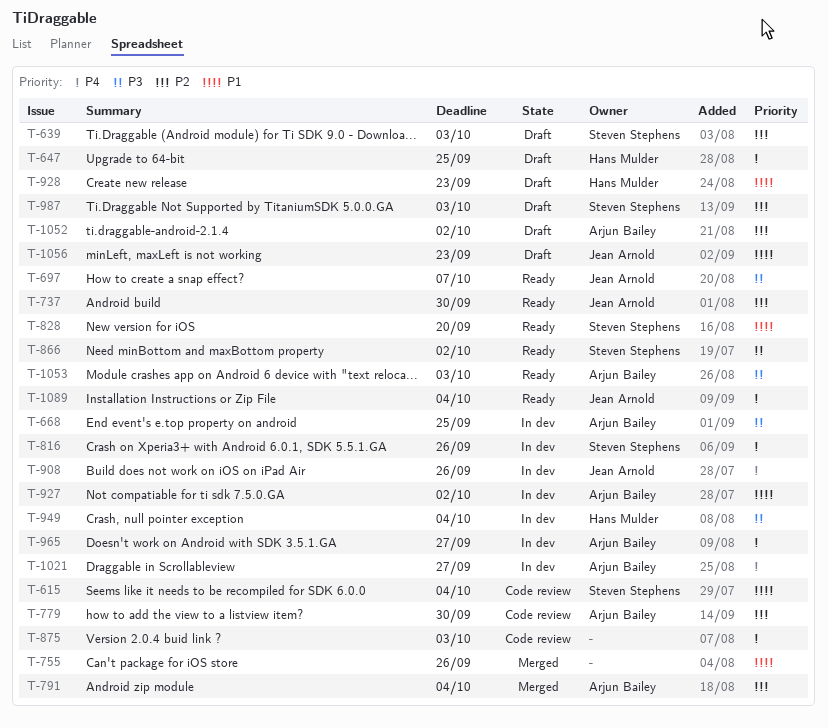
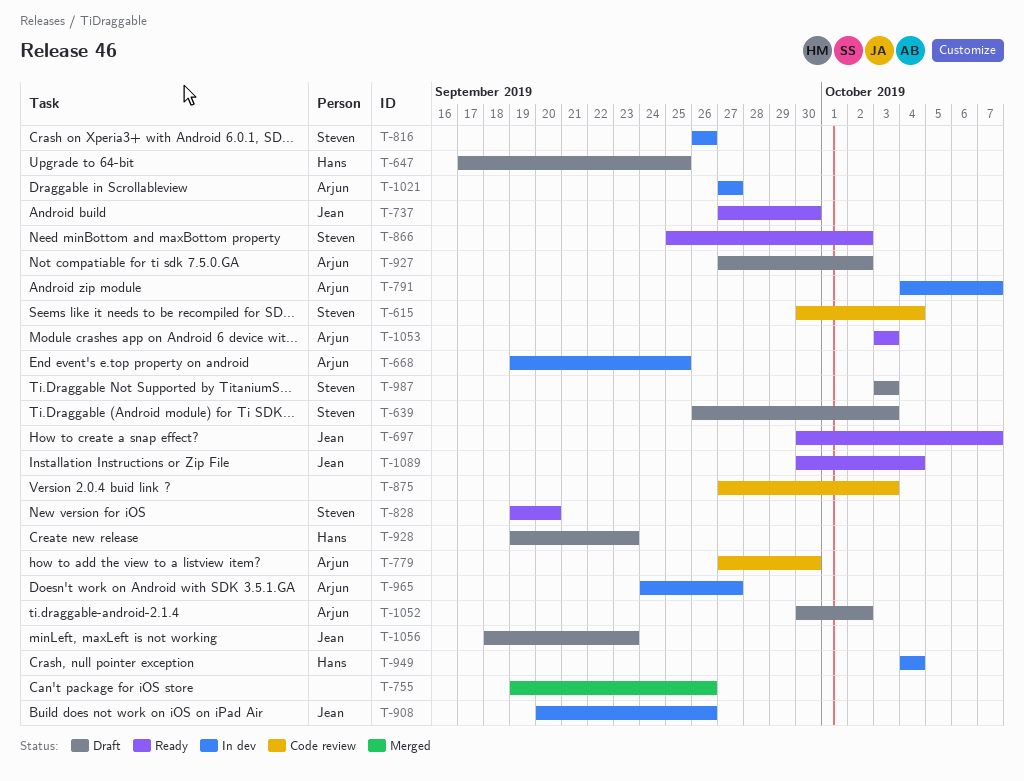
T-791, status: Merged -> In dev
T-791, due: Oct 4 -> Oct 7
T-927, status: In dev -> Draft

